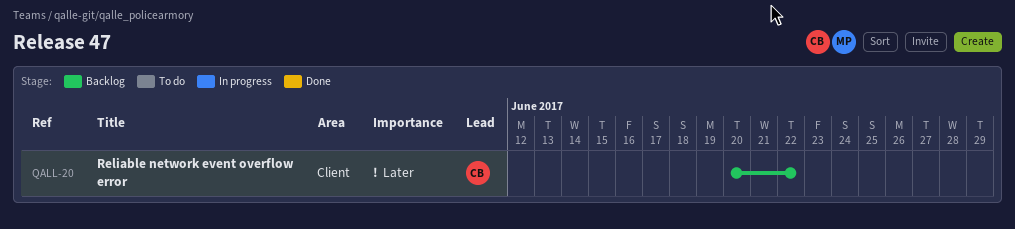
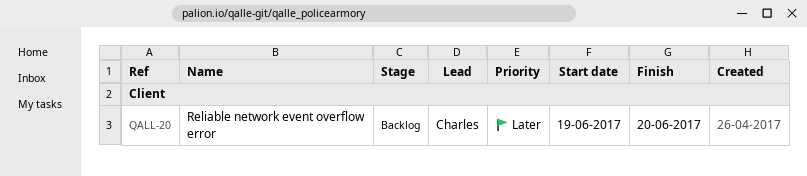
QALL-20, start: Jun 20 -> Jun 19
QALL-20, due: Jun 22 -> Jun 20

